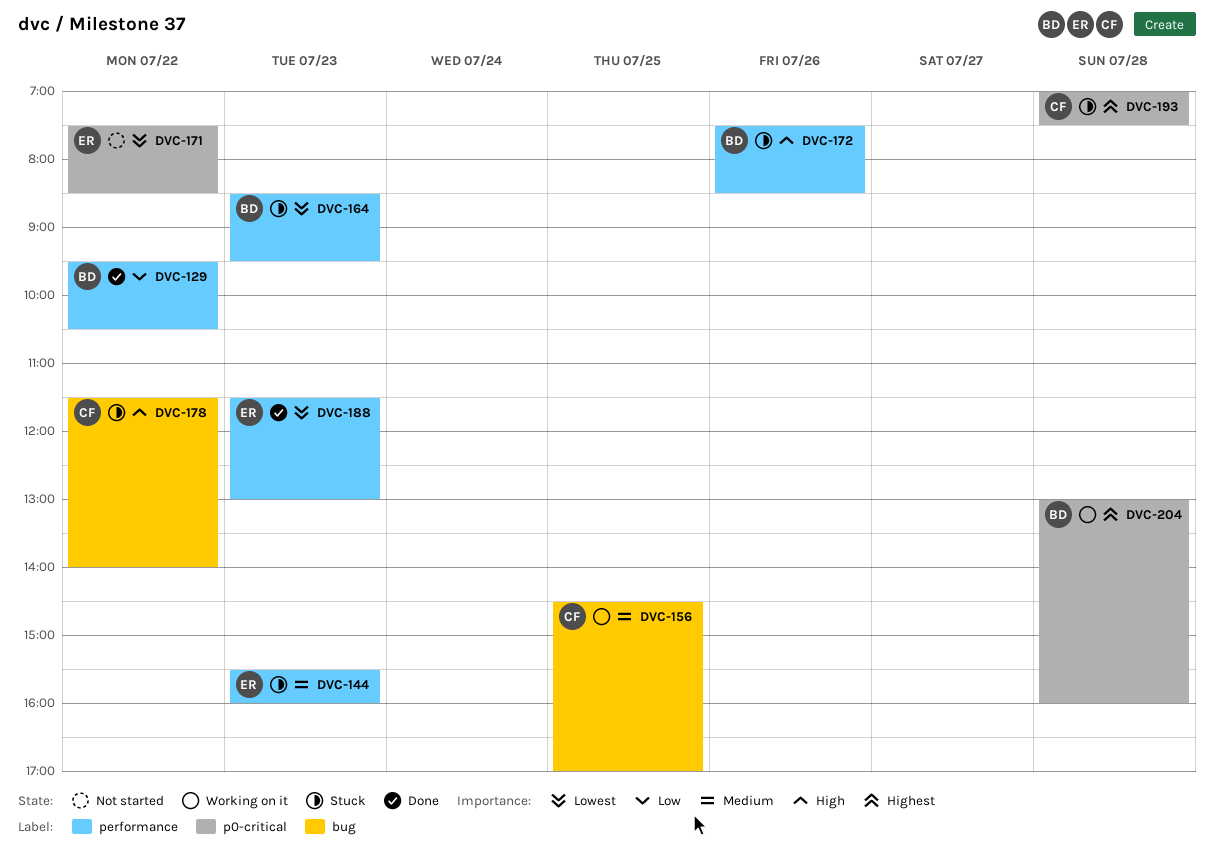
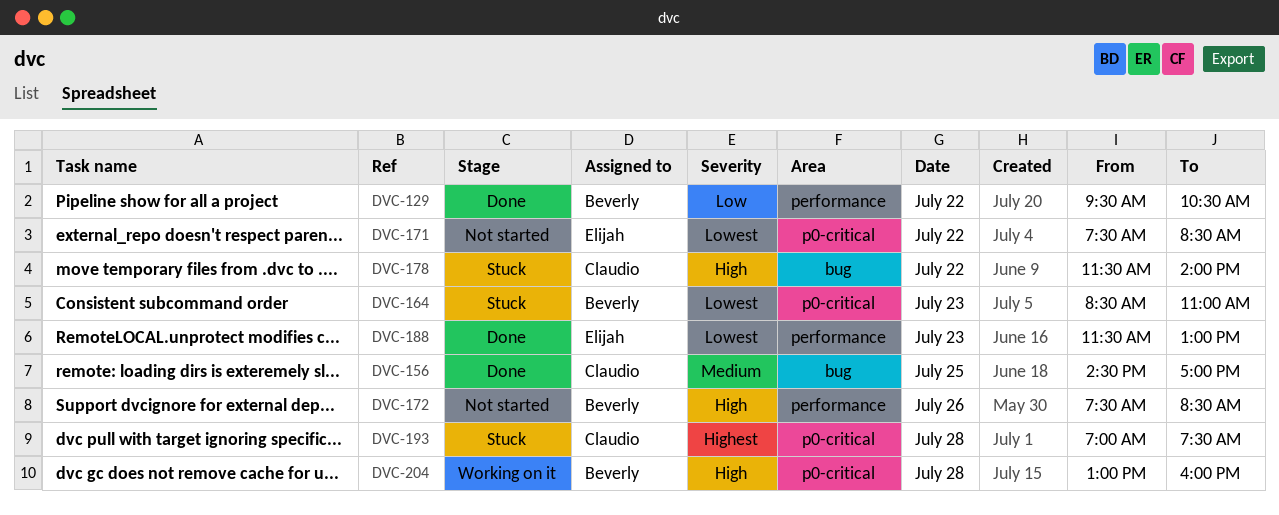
DVC-144: present -> none
DVC-156, status: Working on it -> Done
DVC-164, label: performance -> p0-critical
DVC-164, ends: 09:30 -> 11:00
DVC-172, status: Stuck -> Not started
DVC-204, priority: Highest -> High

